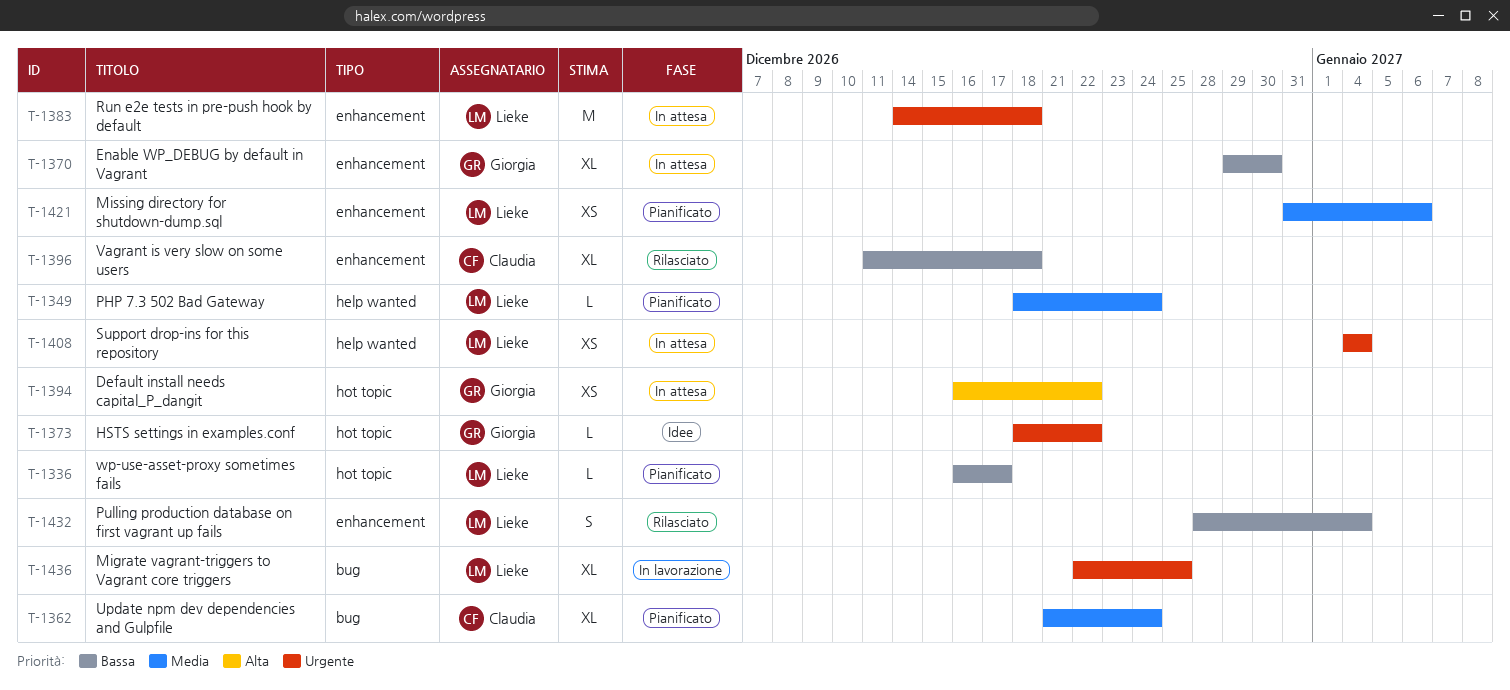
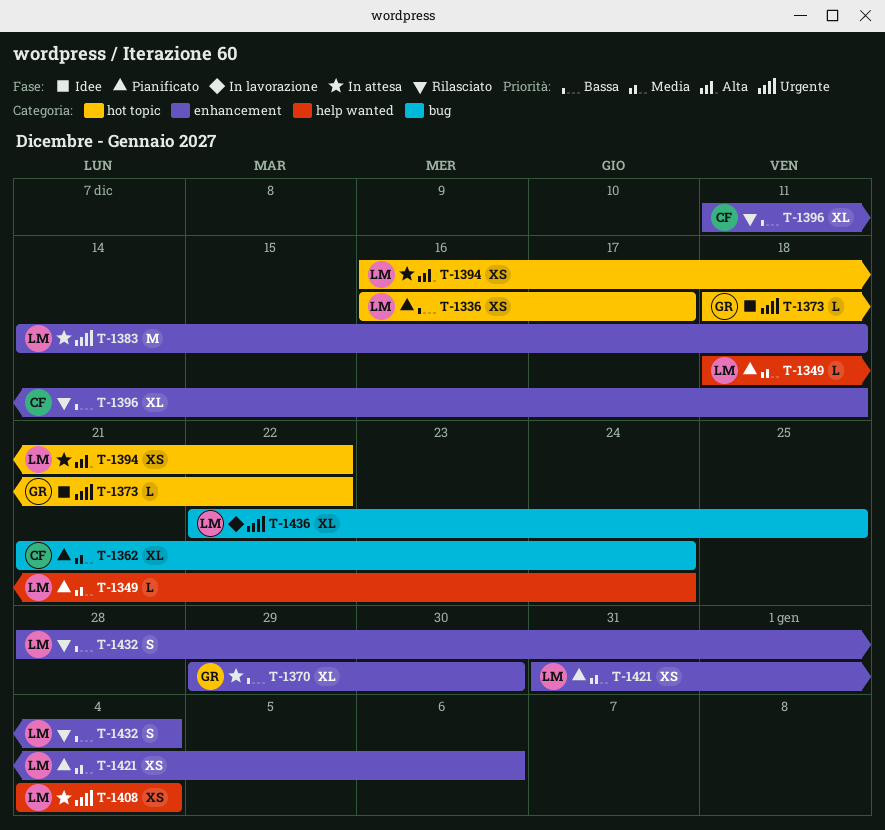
T-1336, estimate: L -> XS
T-1394, owner: Giorgia -> Lieke

